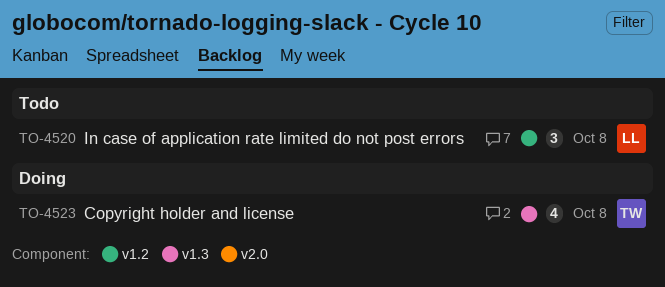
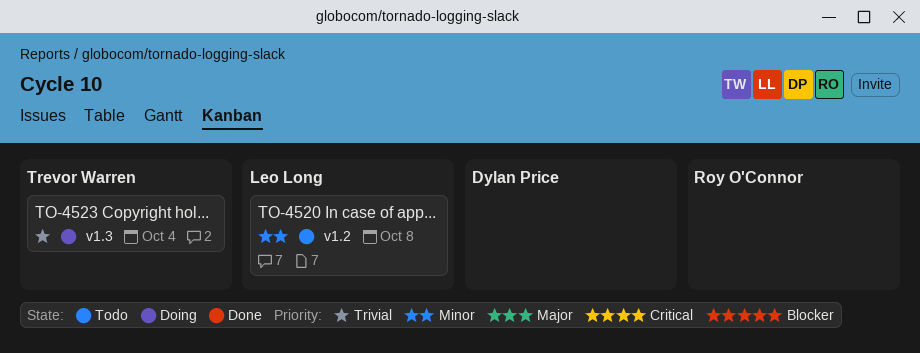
TO-4523, due: Oct 8 -> Oct 4

